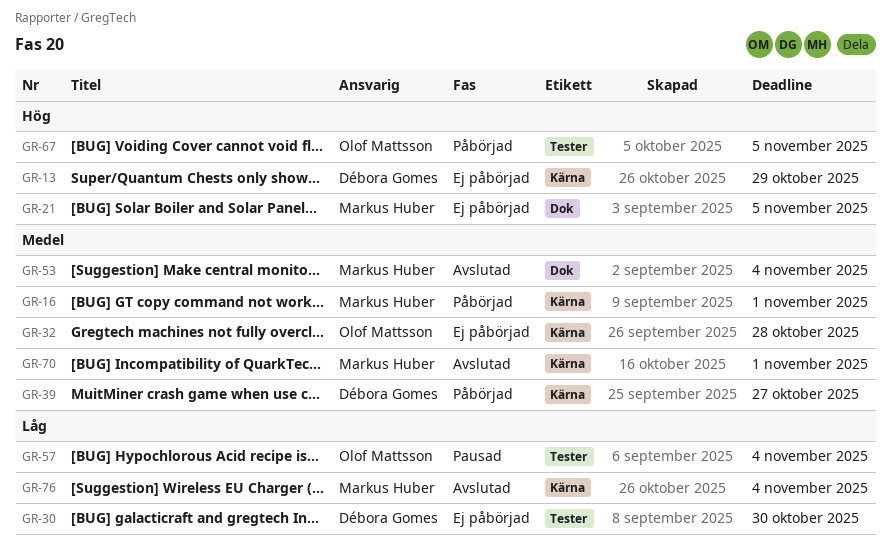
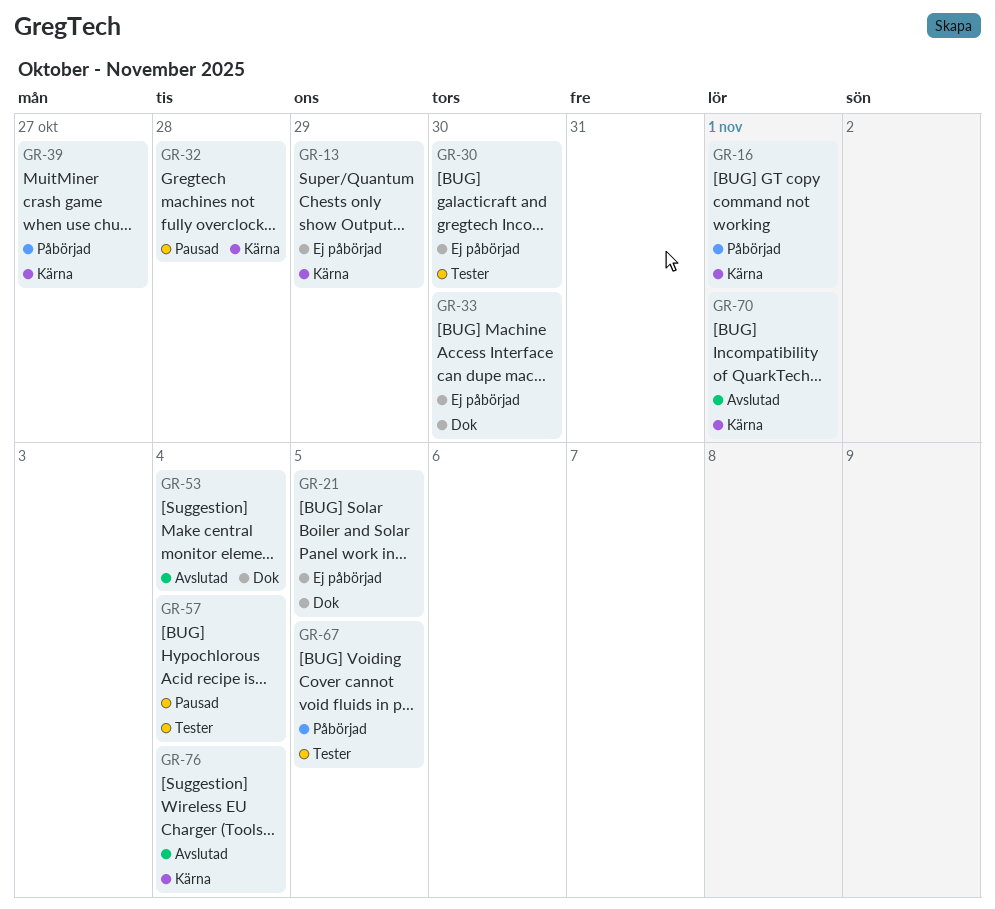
GR-32, status: Ej påbörjad -> Pausad
GR-33: none -> present

